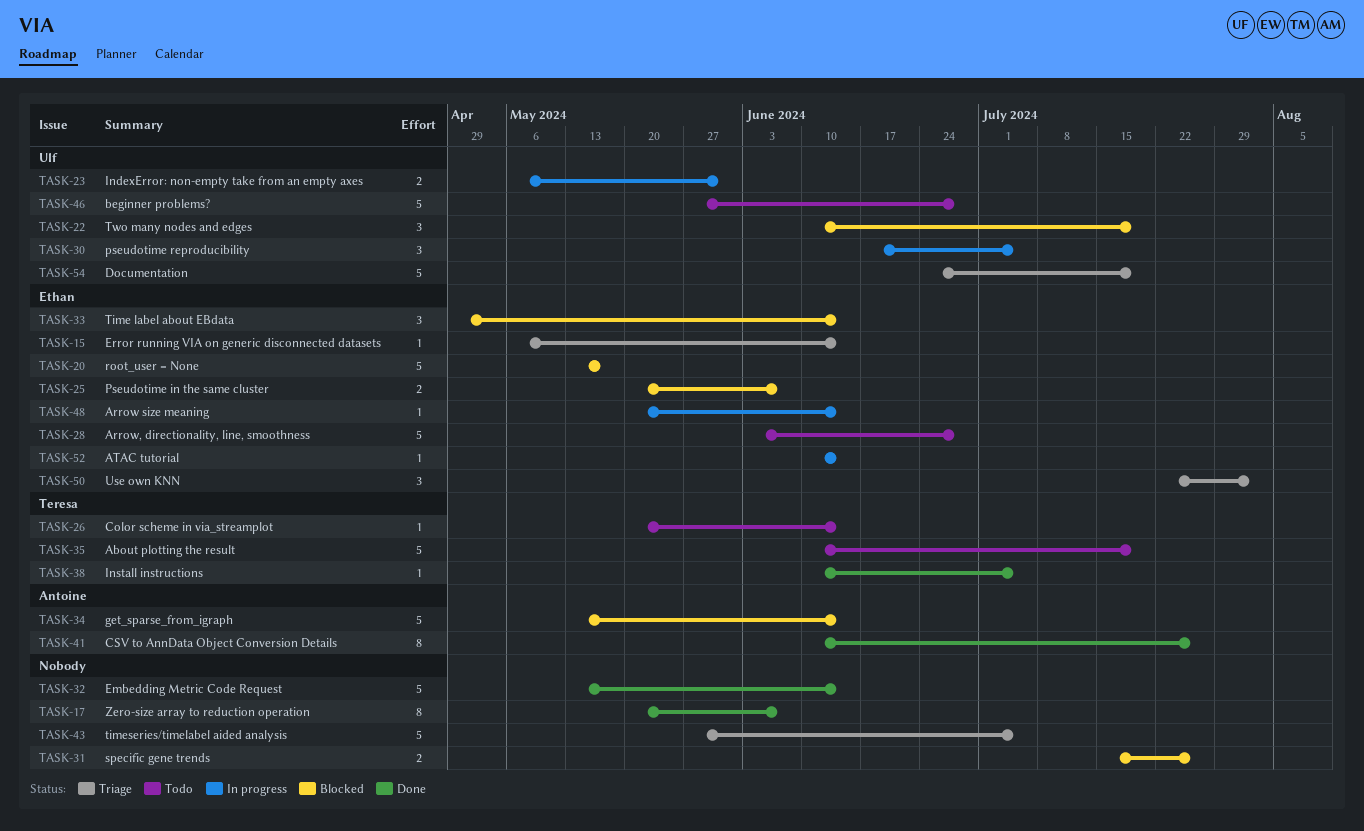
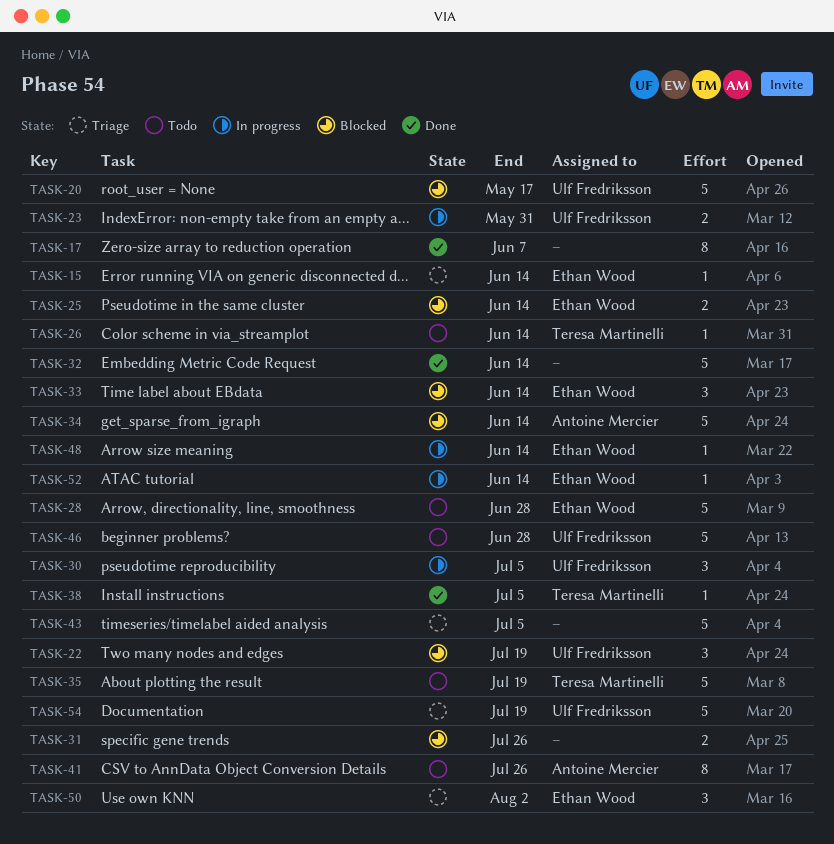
TASK-20, owner: Ethan Wood -> Ulf Fredriksson
TASK-25, due: Jun 7 -> Jun 14
TASK-41, status: Done -> Todo

